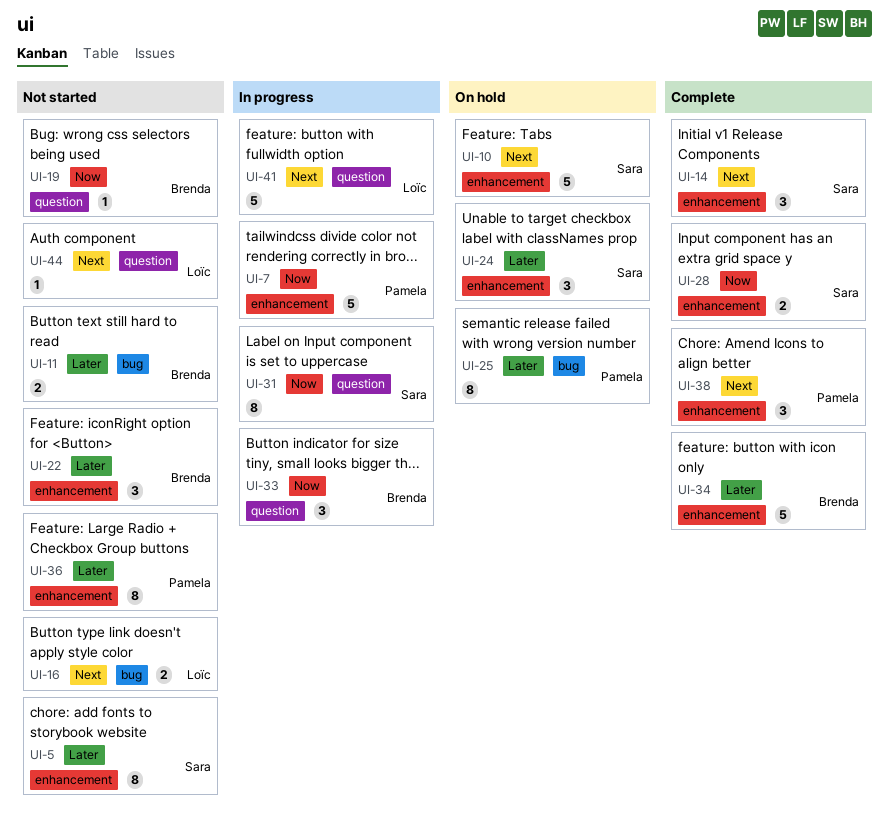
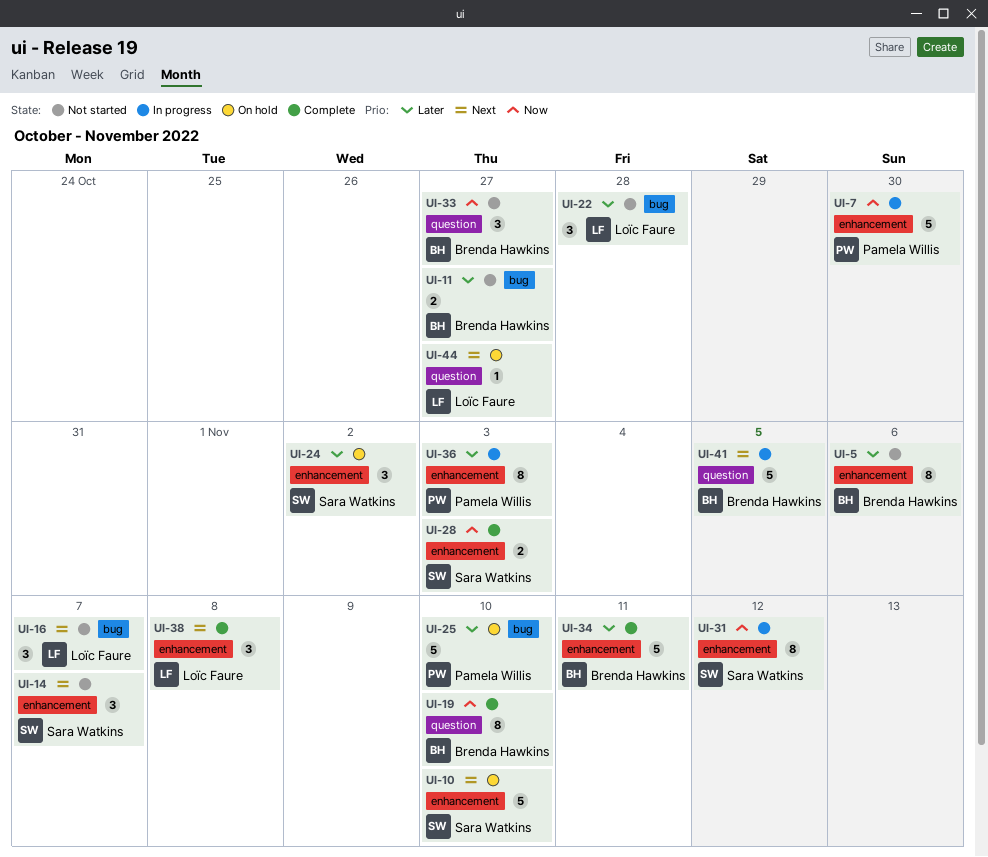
UI-5, owner: Sara Watkins -> Brenda Hawkins
UI-14, status: Complete -> Not started
UI-16, estimate: 2 -> 3
UI-19, status: Not started -> Complete
UI-19, estimate: 1 -> 8
UI-22, owner: Brenda Hawkins -> Loïc Faure
UI-22, label: enhancement -> bug
UI-25, estimate: 8 -> 5
UI-31, label: question -> enhancement
UI-33, status: In progress -> Not started
UI-36, status: Not started -> In progress
UI-38, owner: Pamela Willis -> Loïc Faure
UI-41, owner: Loïc Faure -> Brenda Hawkins
UI-44, status: Not started -> On hold

